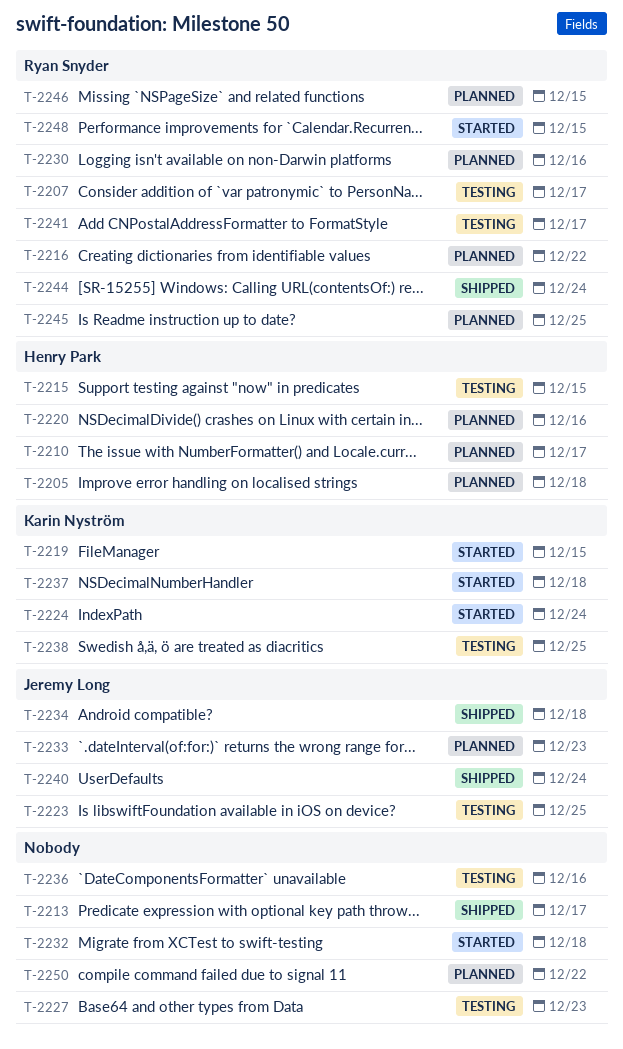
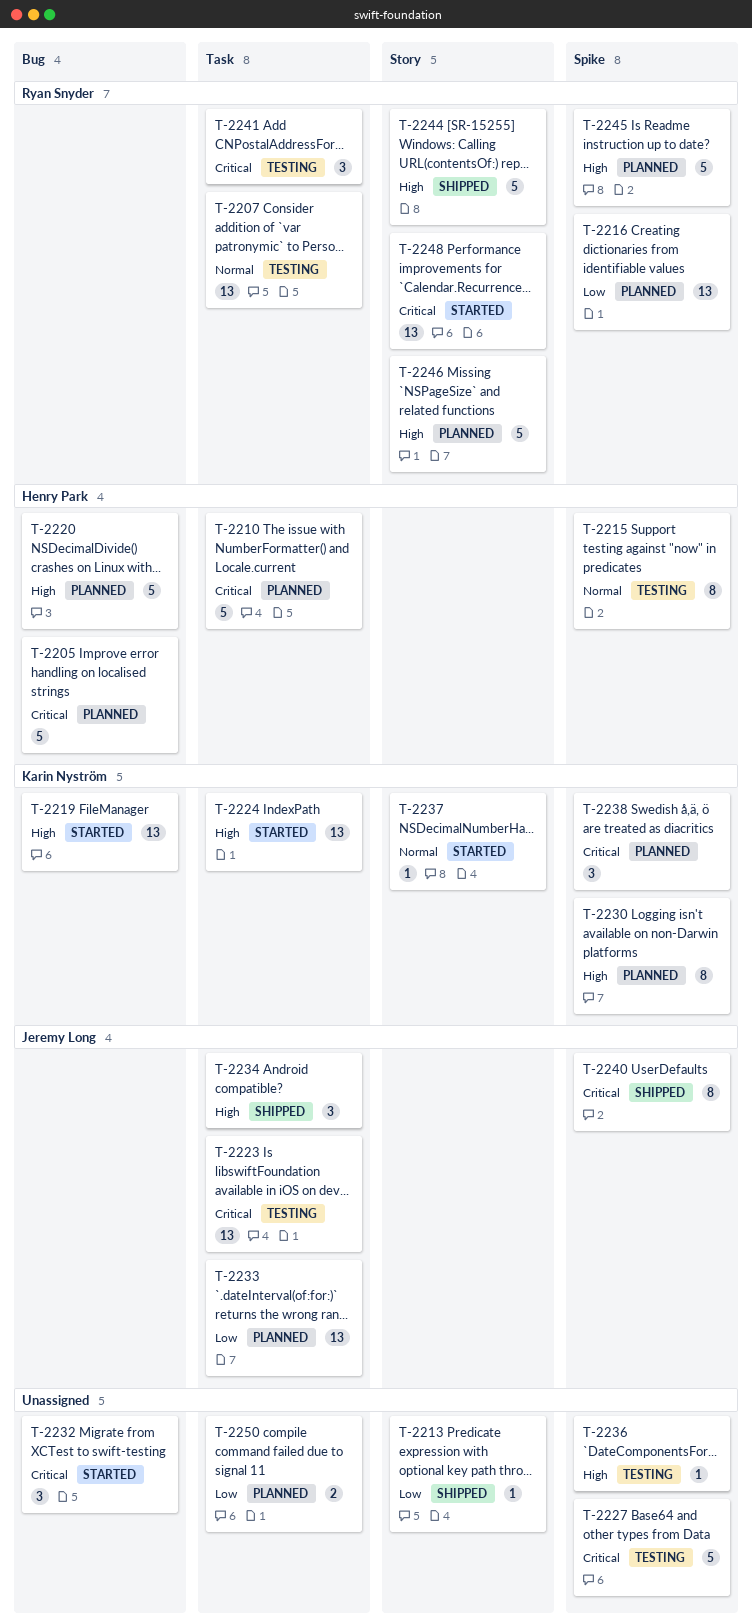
T-2230, owner: Ryan Snyder -> Karin Nyström
T-2238, status: Testing -> Planned

